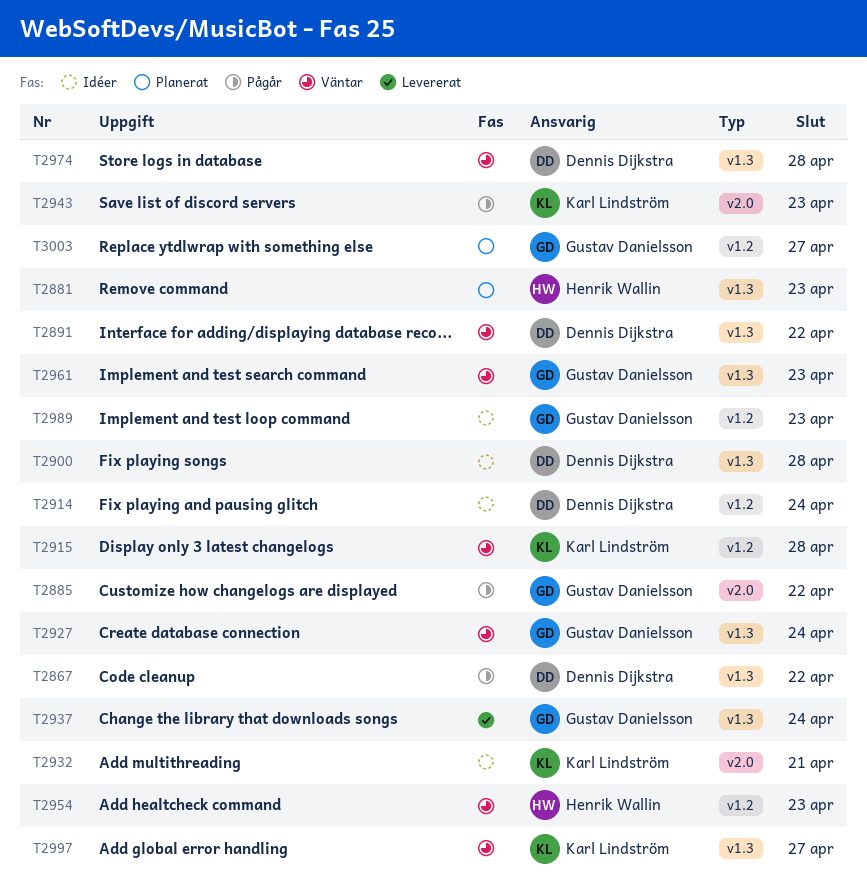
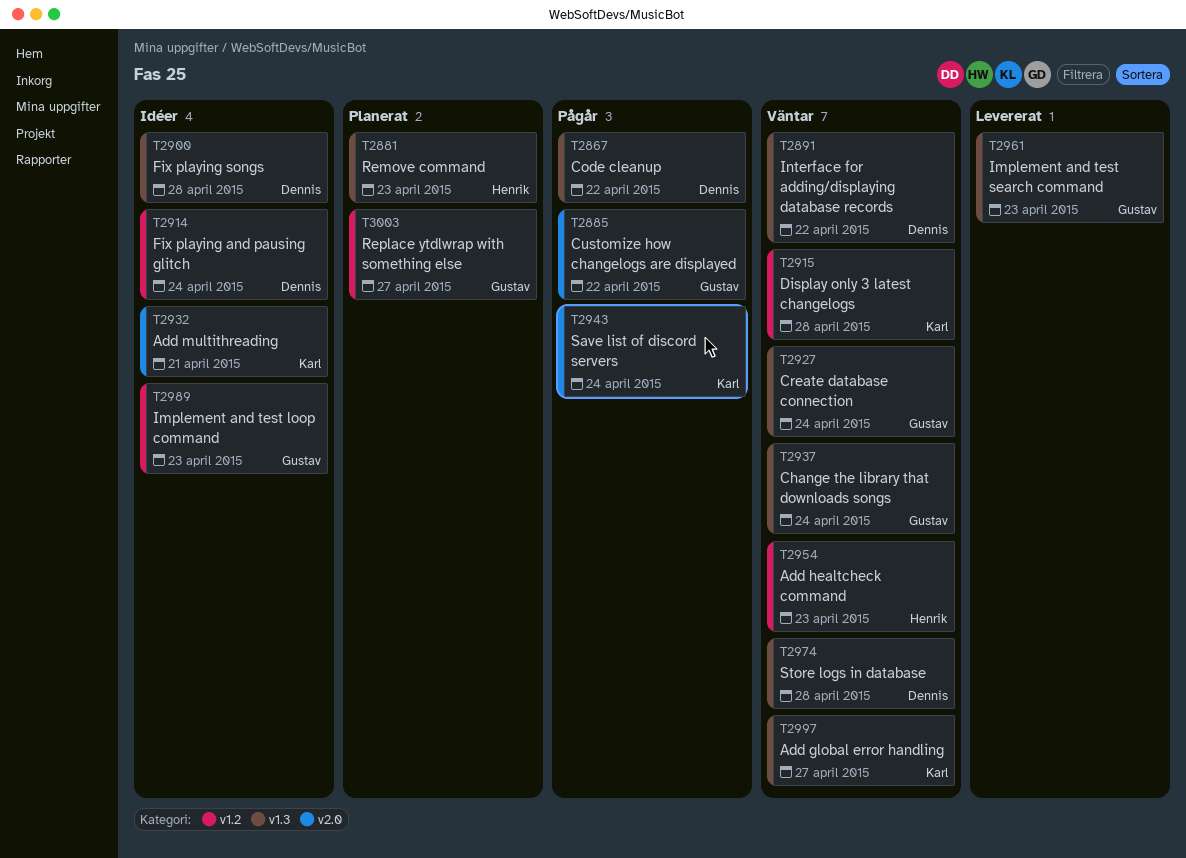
T2937, status: Levererat -> Väntar
T2943, due: Apr 23 -> Apr 24
T2961, status: Väntar -> Levererat

